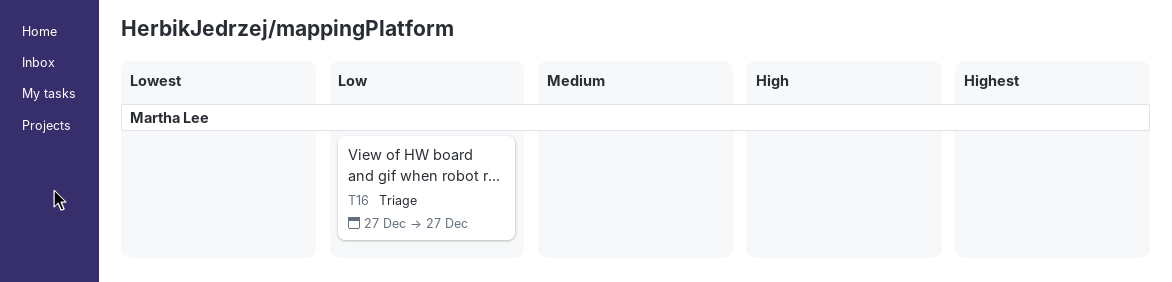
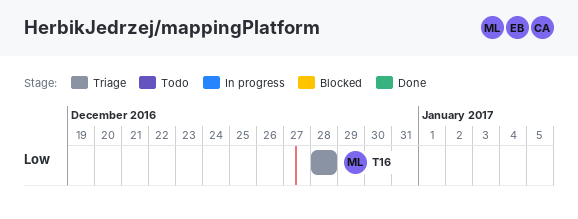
T16, start: Dec 27 -> Dec 28
T16, due: Dec 27 -> Dec 28

